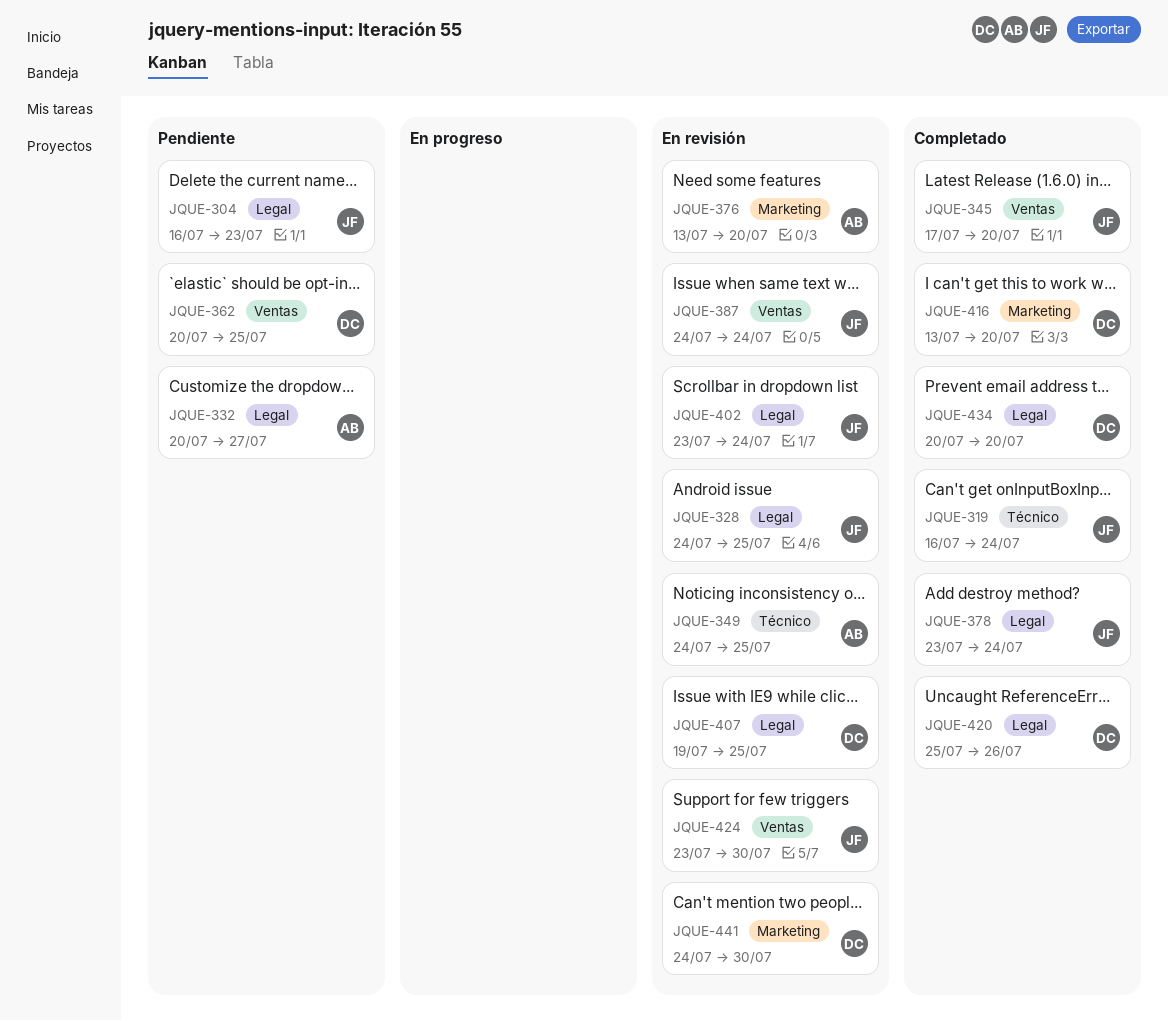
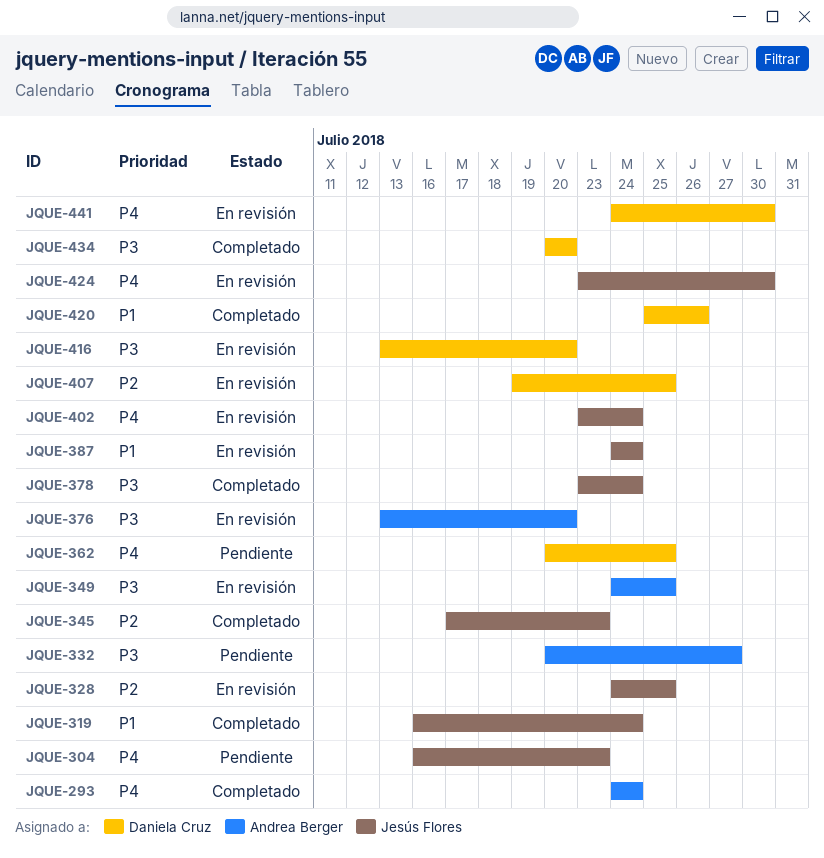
JQUE-293: none -> present
JQUE-345, due: Jul 20 -> Jul 23
JQUE-416, status: Completado -> En revisión

